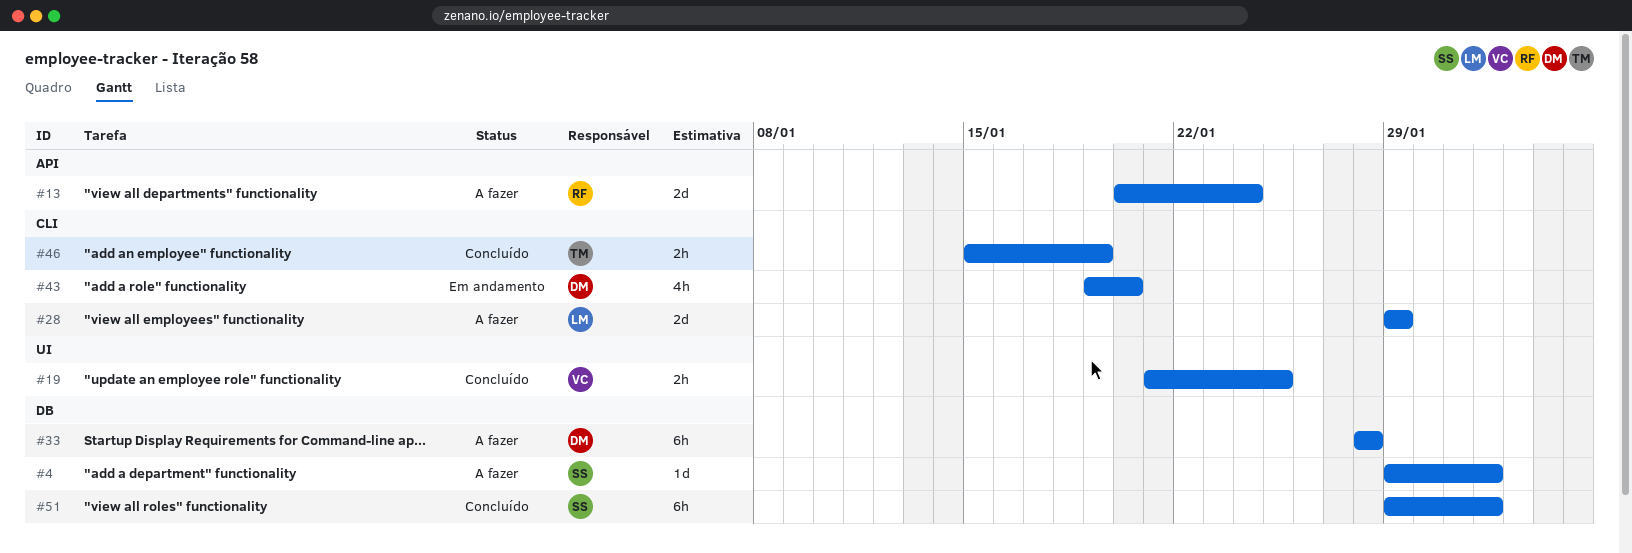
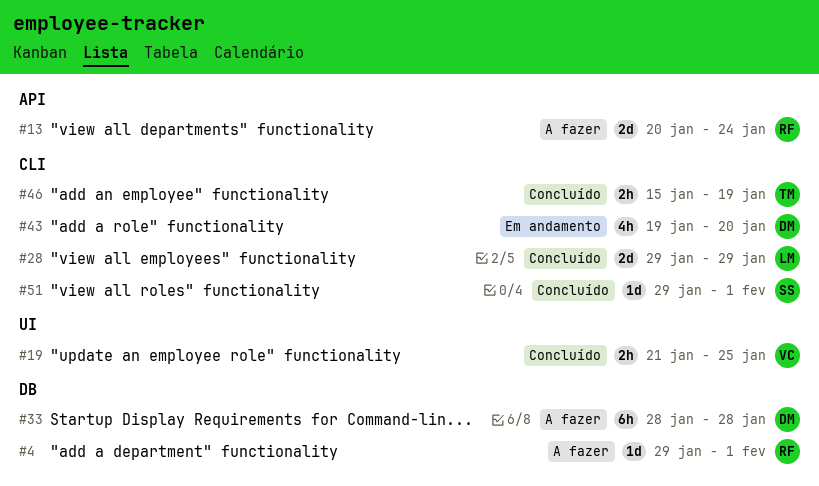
#4, owner: SS -> RF
#28, status: A fazer -> Concluído
#51, label: DB -> CLI
#51, estimate: 6h -> 1d

